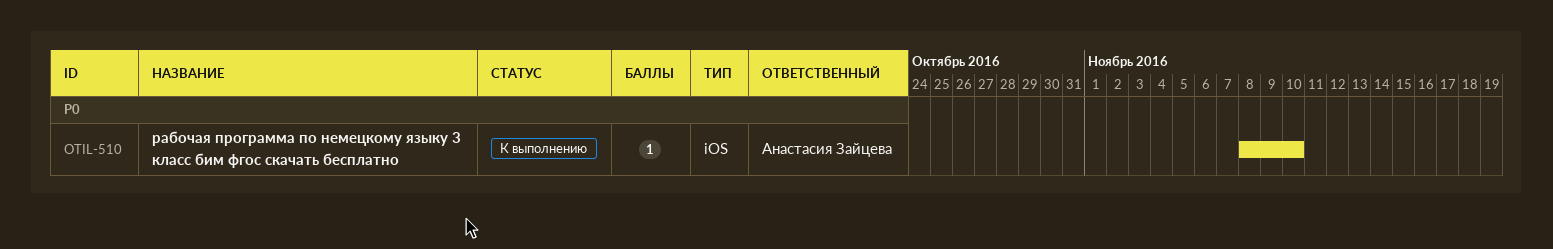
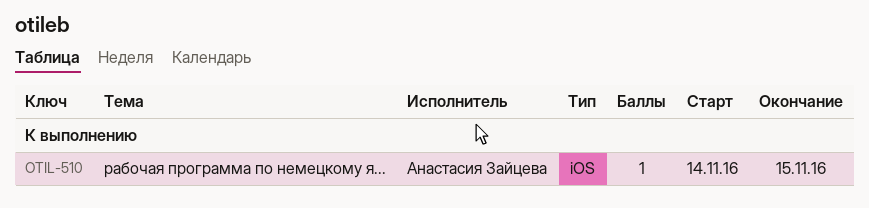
OTIL-510, start: Nov 8 -> Nov 14
OTIL-510, due: Nov 10 -> Nov 15

